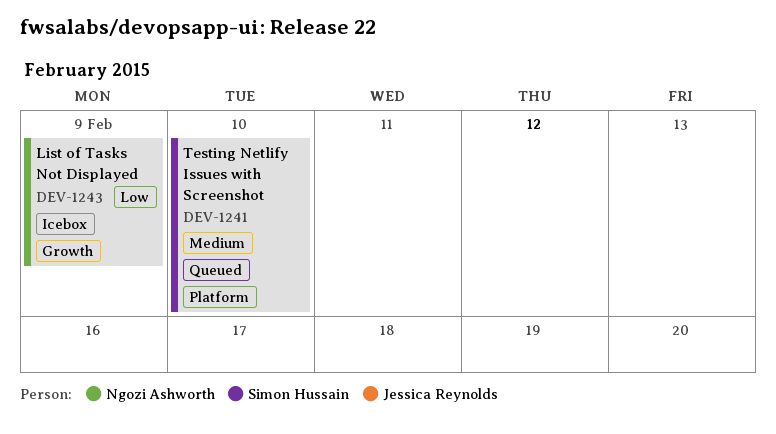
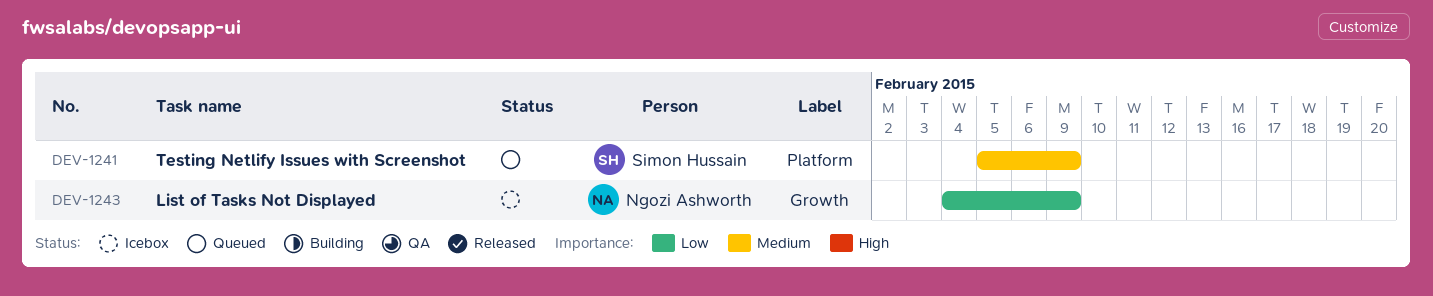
DEV-1241, due: Feb 10 -> Feb 9

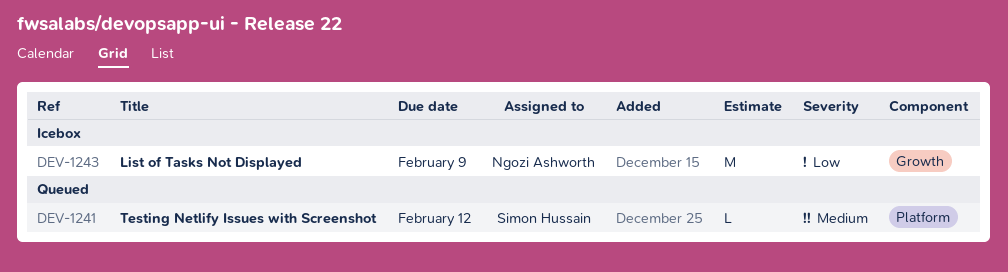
DEV-1241, due: Feb 9 -> Feb 12

